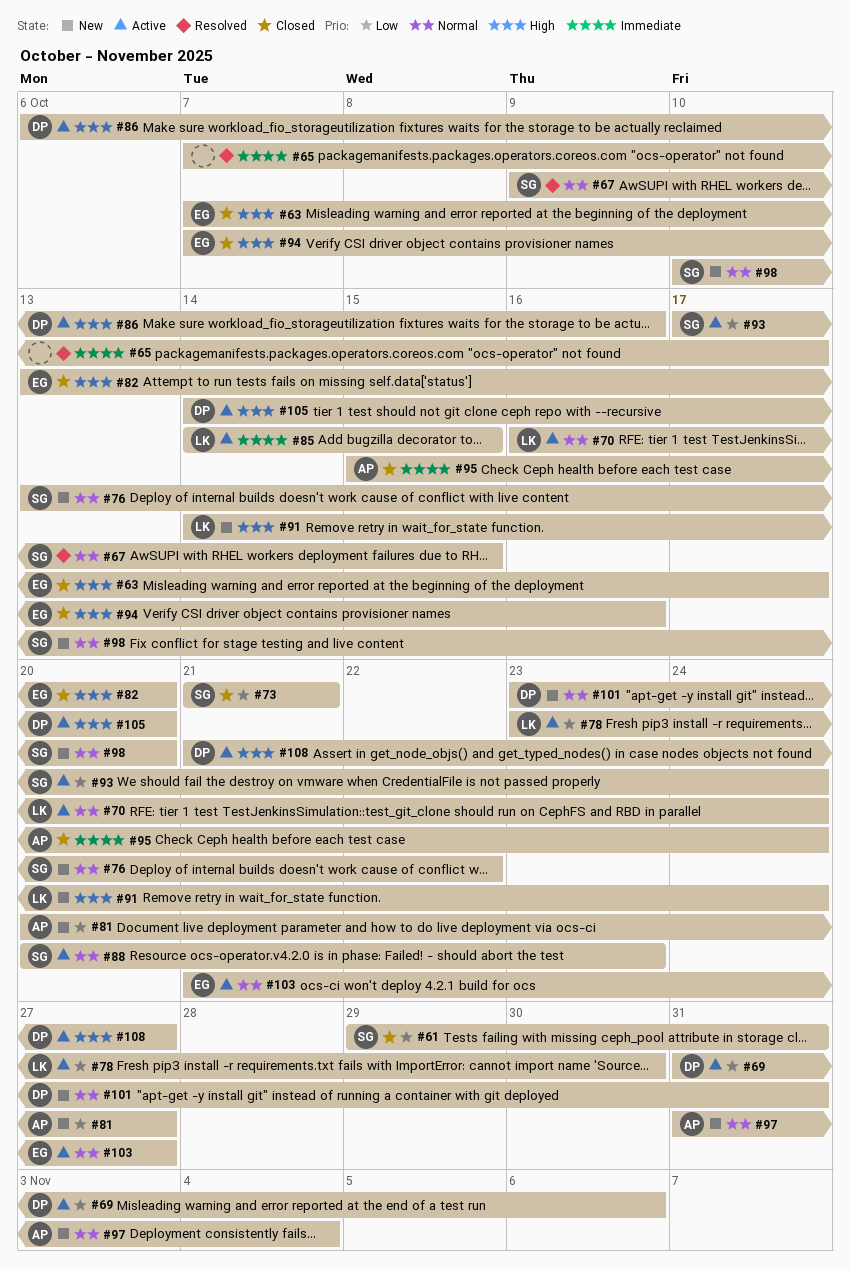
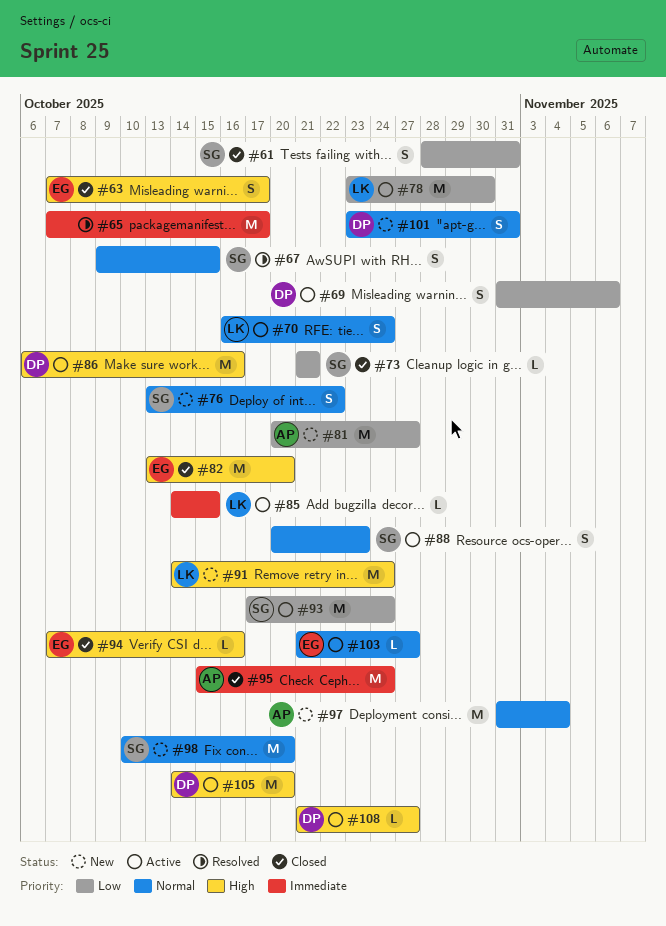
#61, start: Oct 29 -> Oct 28

